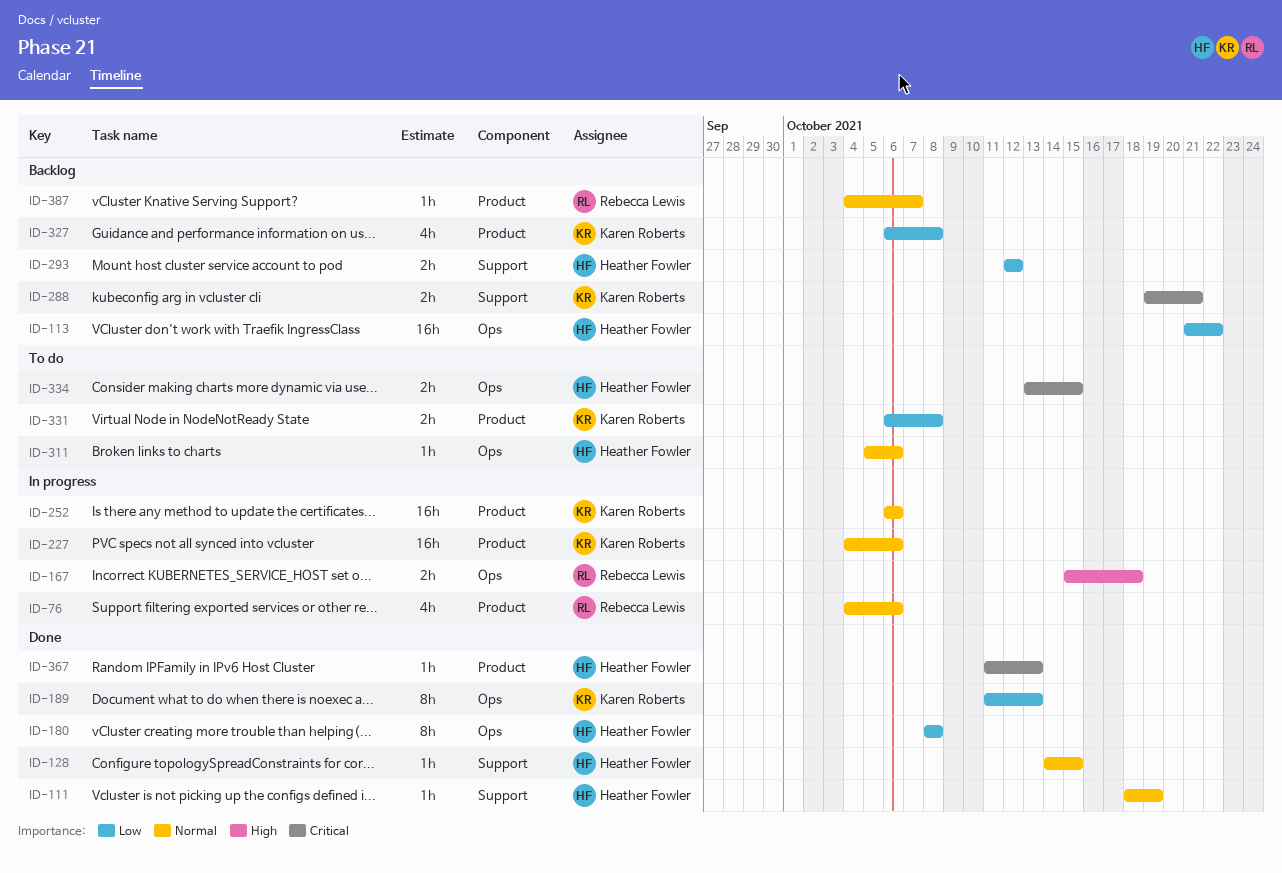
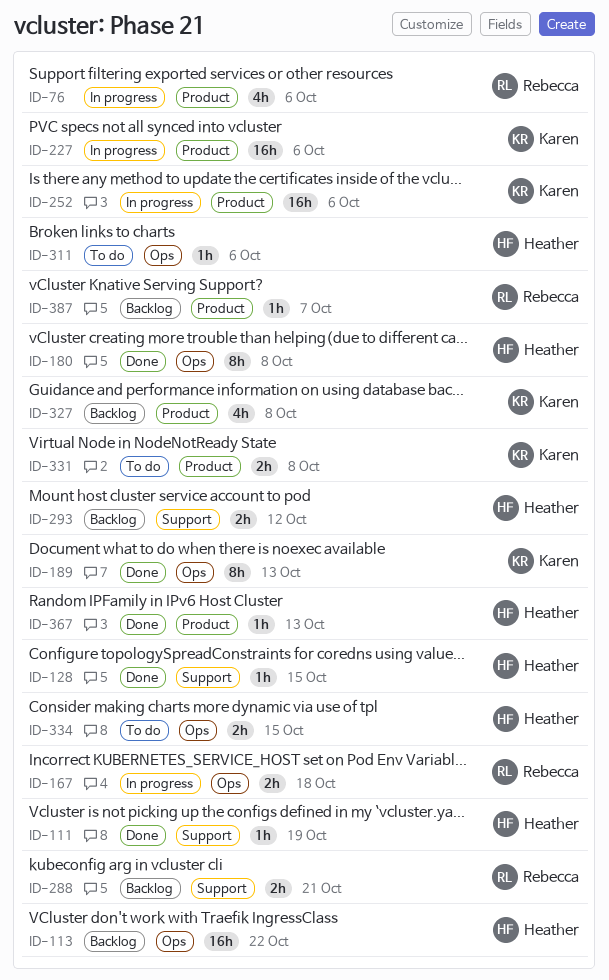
ID-288, owner: Karen Roberts -> Rebecca Lewis

